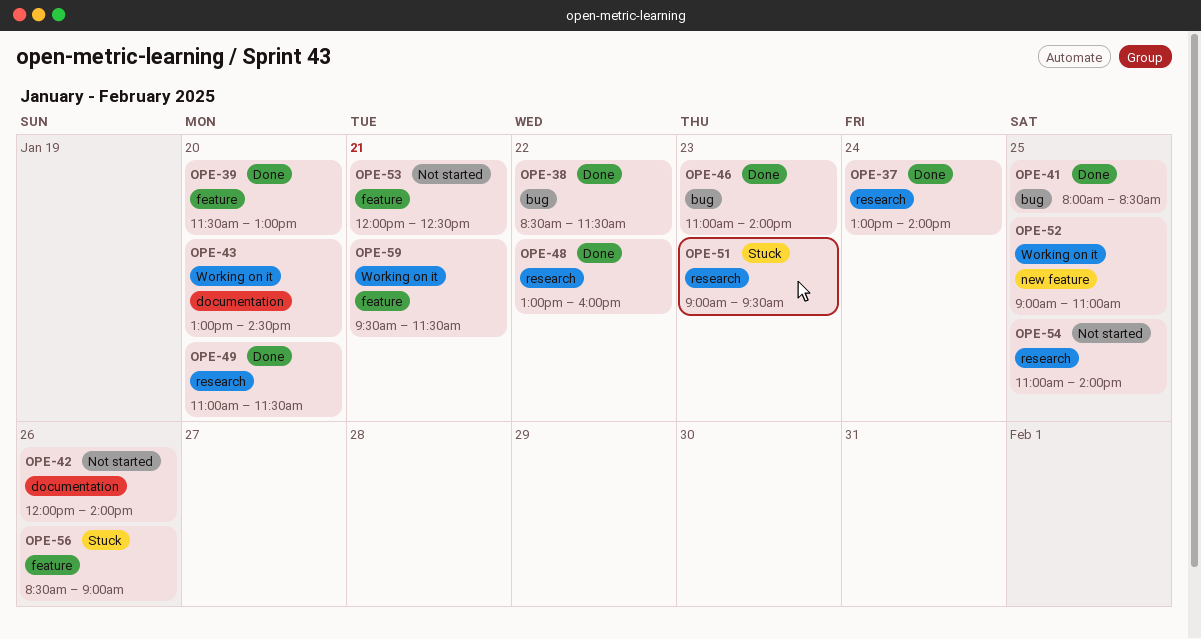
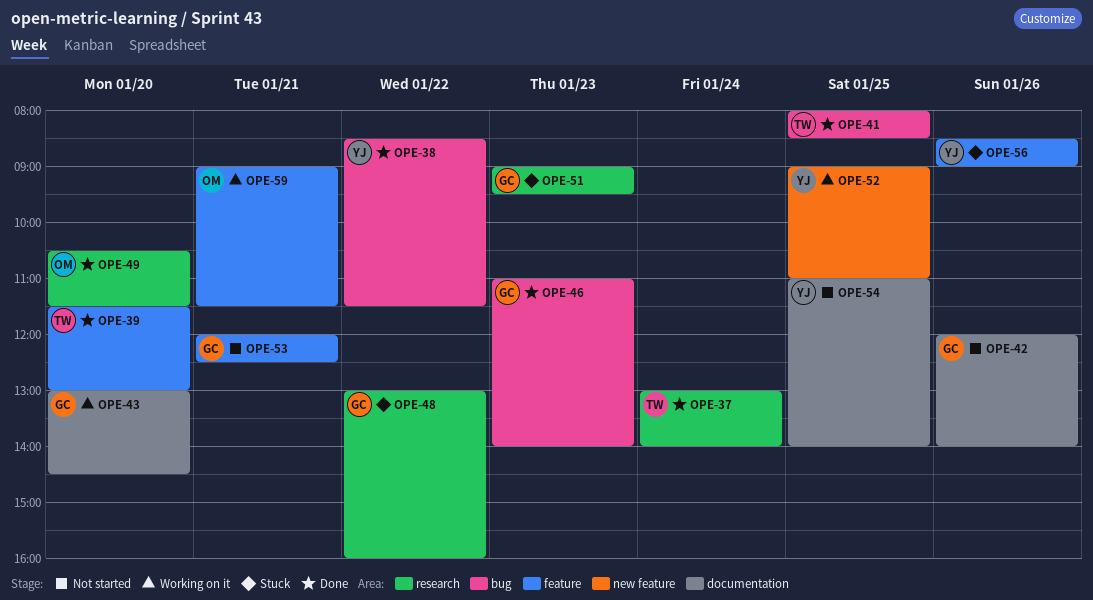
OPE-48, status: Done -> Stuck
OPE-49, begins: 11:00 -> 10:30
OPE-54, label: research -> documentation
OPE-59, begins: 09:30 -> 09:00

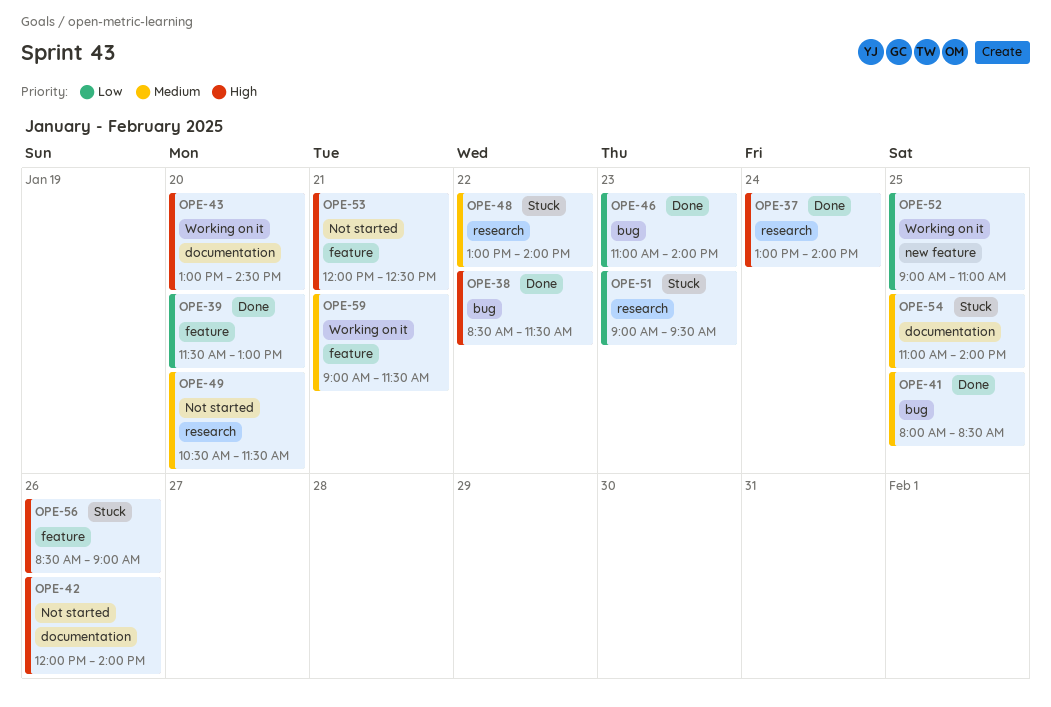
OPE-48, ends: 16:00 -> 14:00
OPE-49, status: Done -> Not started
OPE-54, status: Not started -> Stuck

